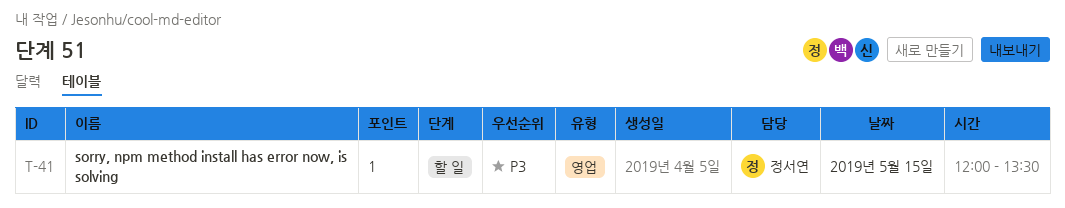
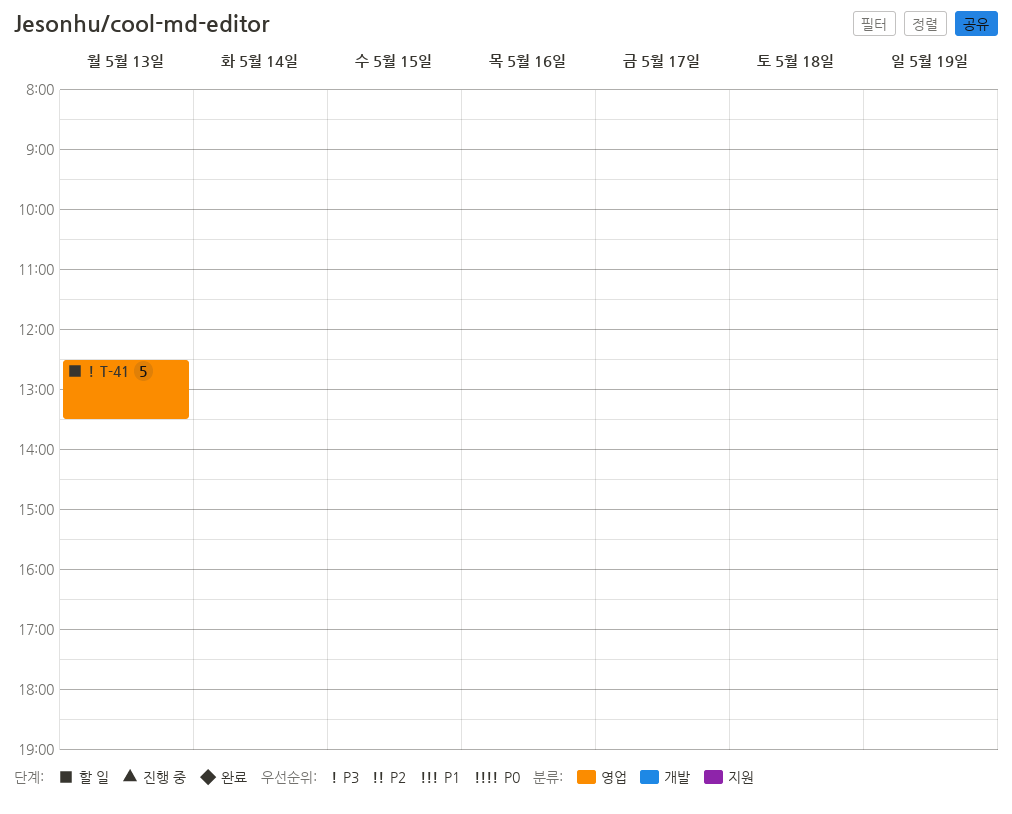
T-41, estimate: 1 -> 5
T-41, day: May 15 -> May 13
T-41, begins: 12:00 -> 12:30

